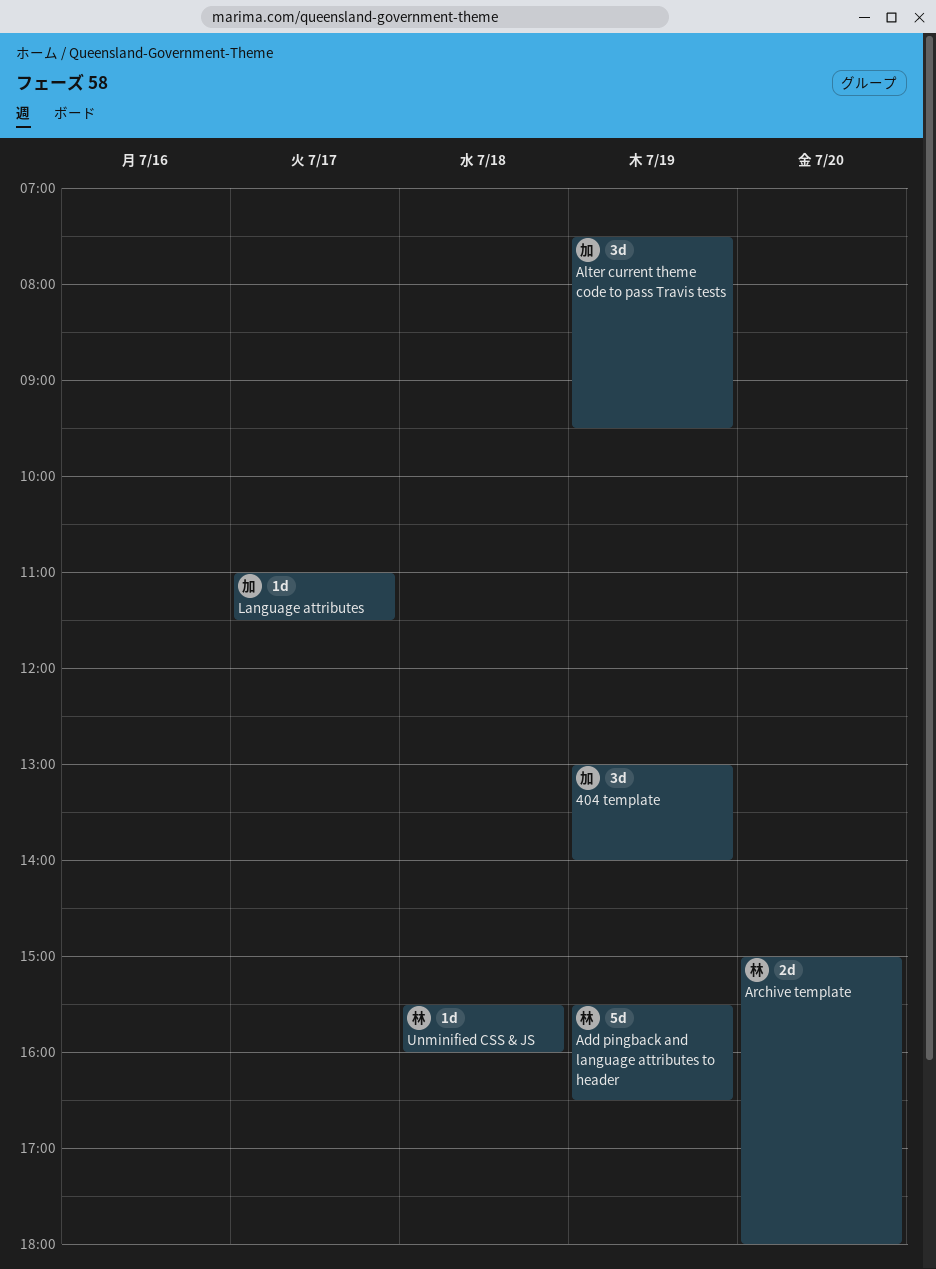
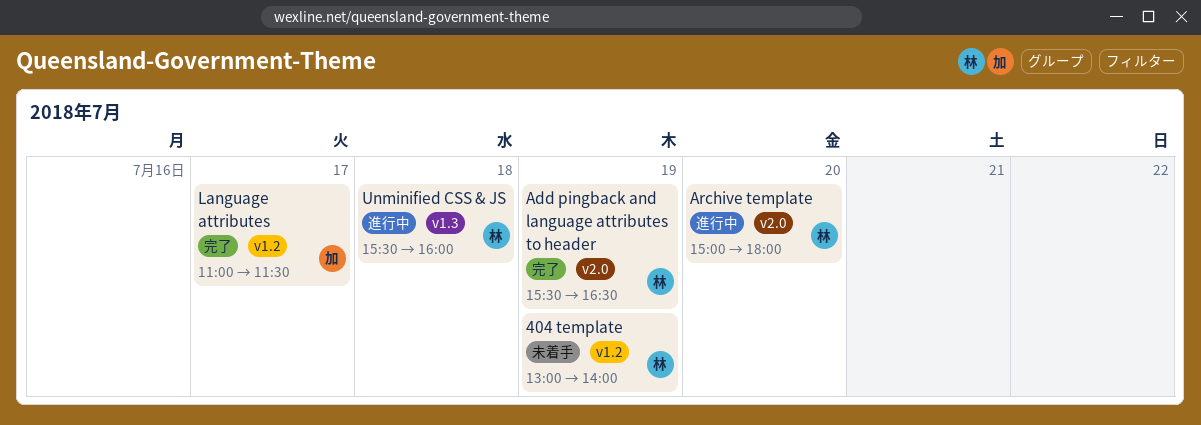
404 template, owner: 加 -> 林
Alter current theme code to pass Travis tests: present -> none

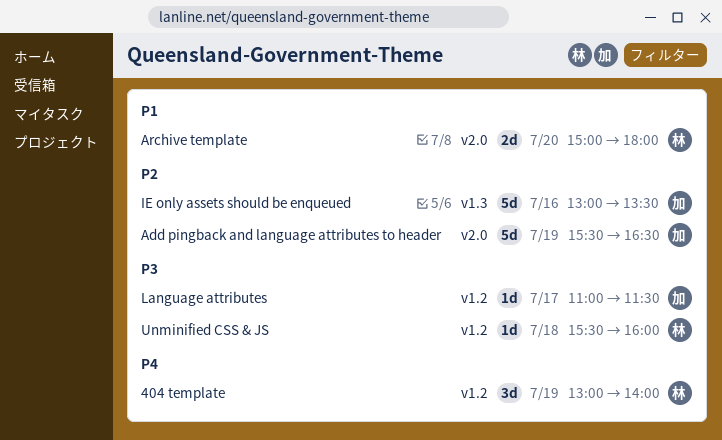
Add pingback and language attributes to header, owner: 林 -> 加
IE only assets should be enqueued: none -> present
Unminified CSS & JS, label: v1.3 -> v1.2

